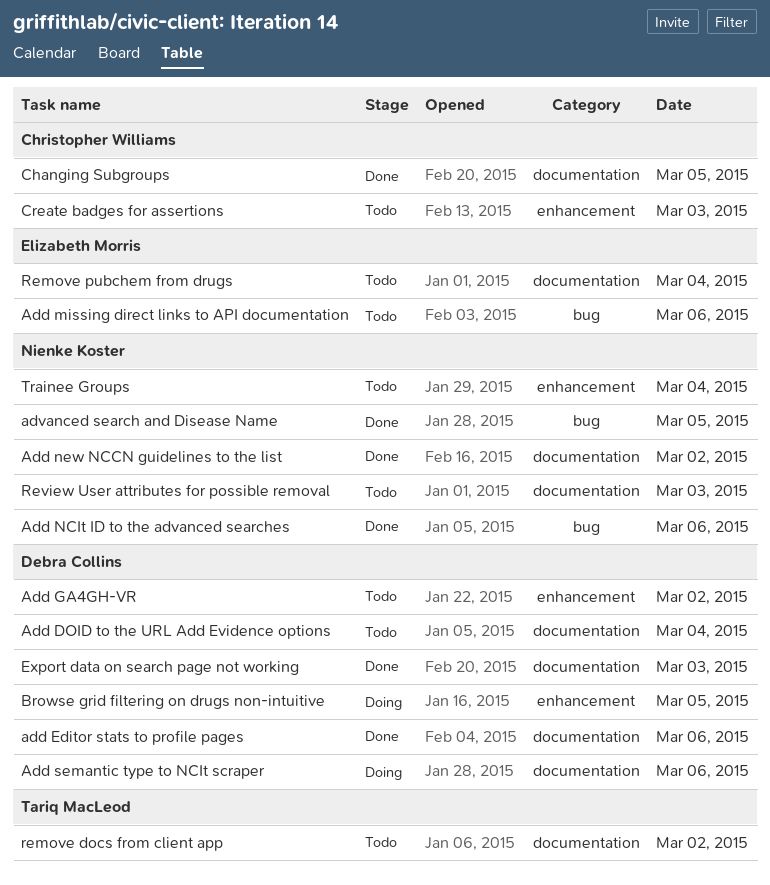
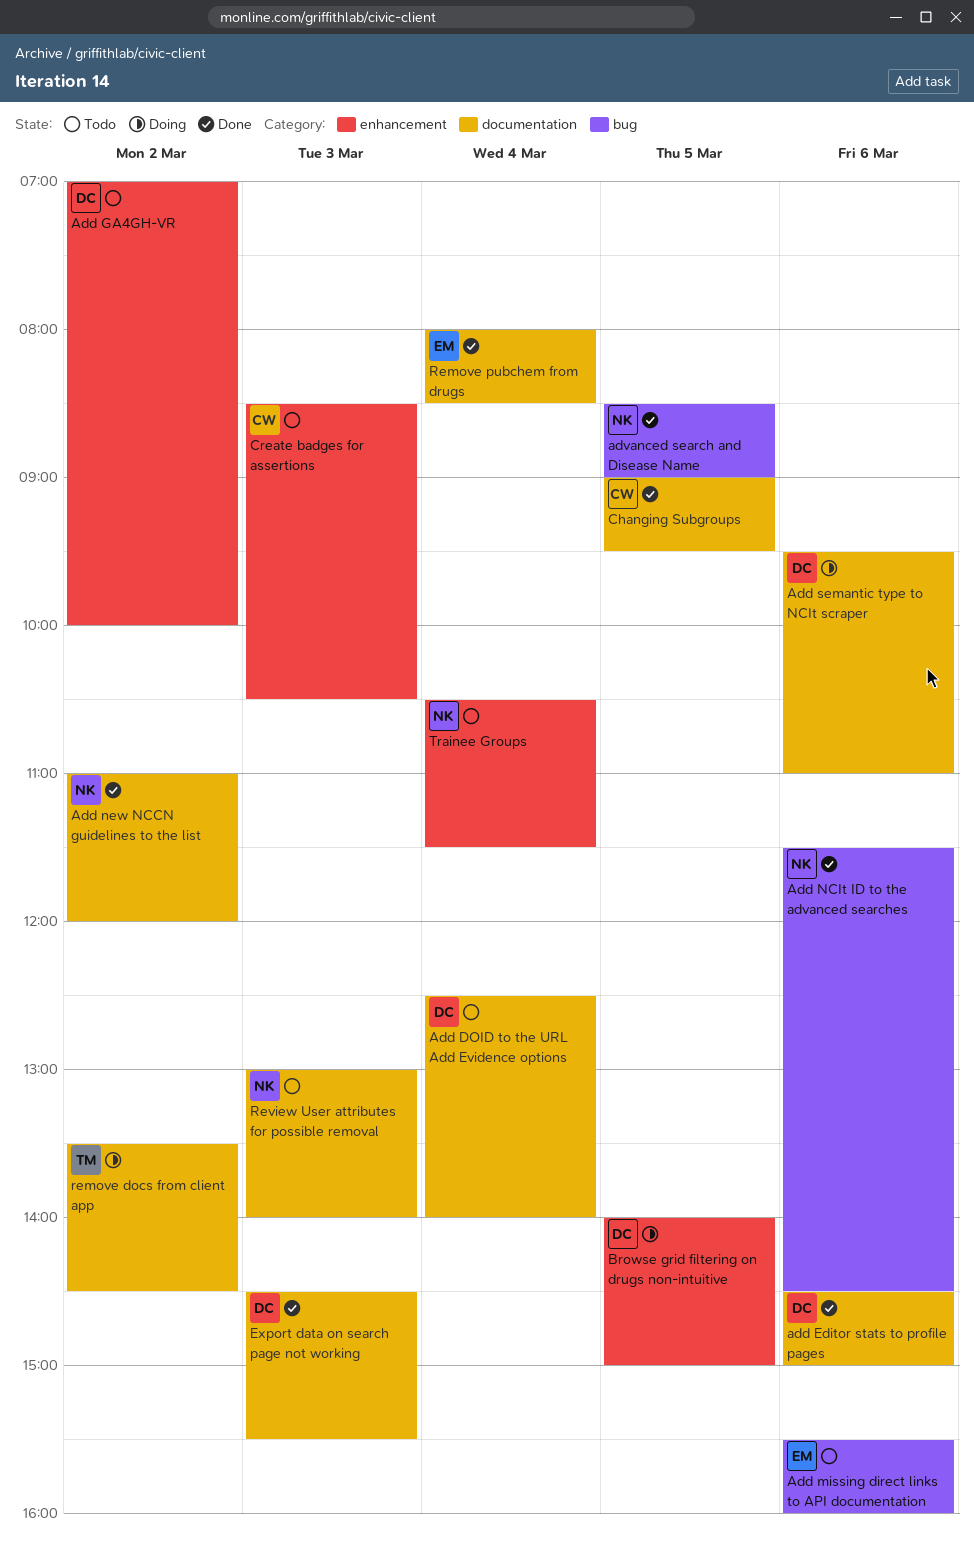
remove docs from client app, status: Todo -> Doing
Remove pubchem from drugs, status: Todo -> Done

